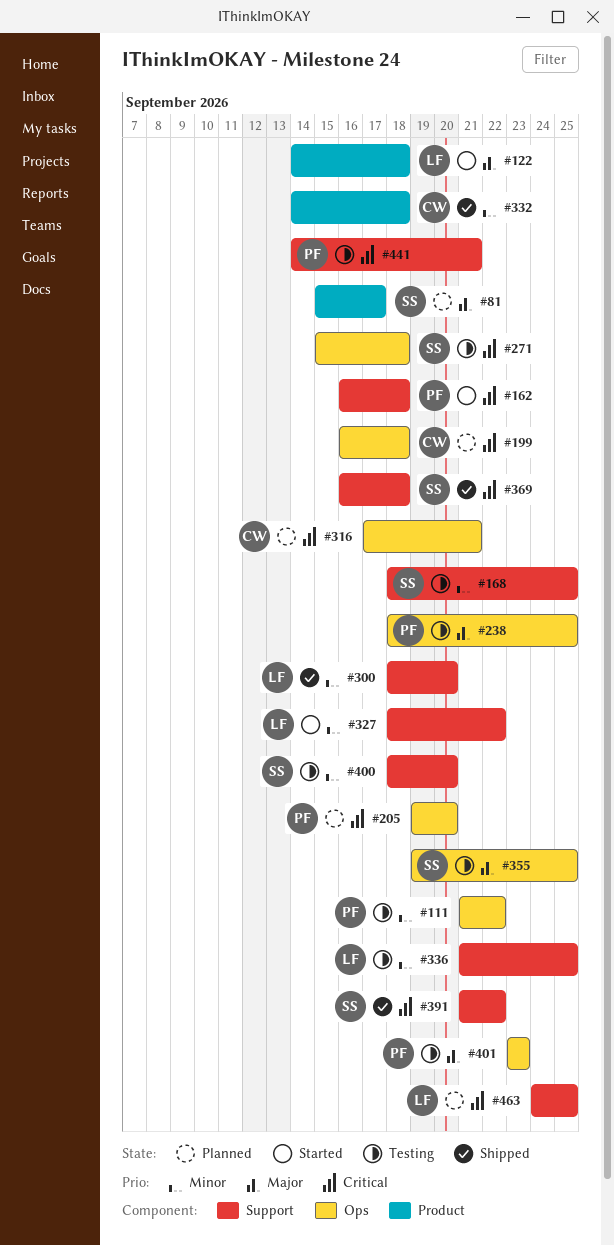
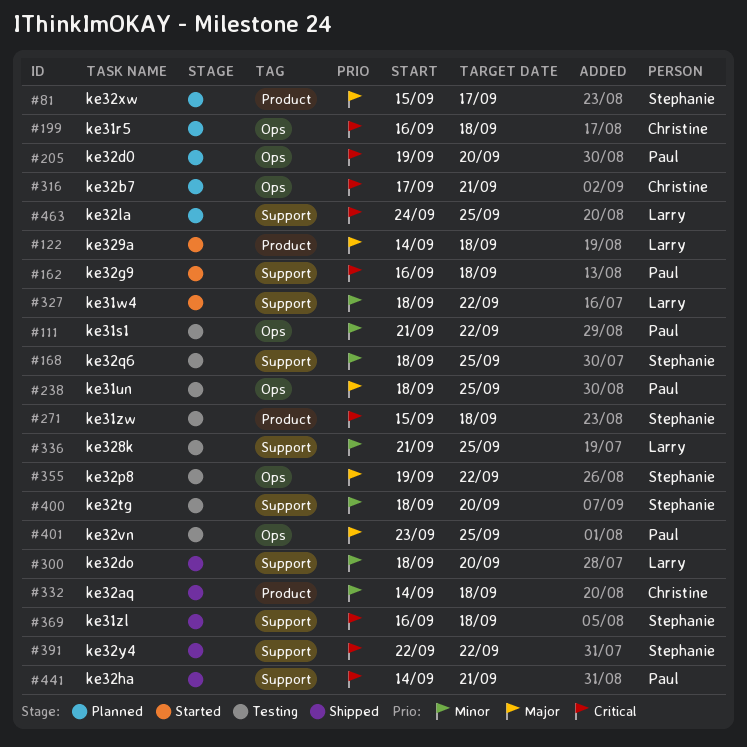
#271, label: Ops -> Product
#355, due: Sep 25 -> Sep 22
#391, start: Sep 21 -> Sep 22
#401, due: Sep 23 -> Sep 25
#441, status: Testing -> Shipped

